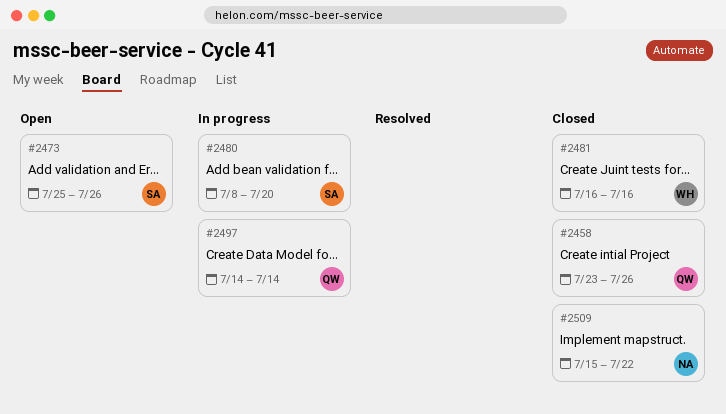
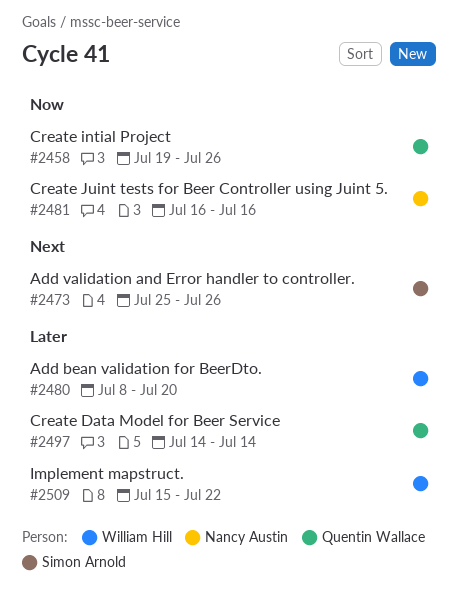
#2458, start: Jul 23 -> Jul 19
#2480, owner: Simon Arnold -> William Hill
#2481, owner: William Hill -> Nancy Austin
#2509, owner: Nancy Austin -> William Hill

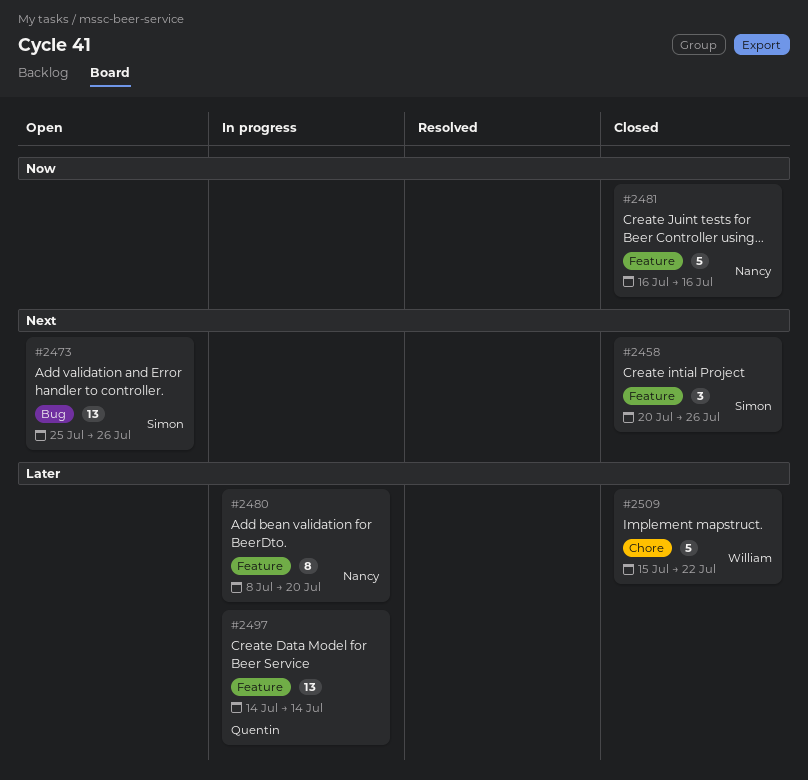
#2458, owner: Quentin Wallace -> Simon Arnold
#2458, priority: Now -> Next
#2458, start: Jul 19 -> Jul 20
#2480, owner: William Hill -> Nancy Austin

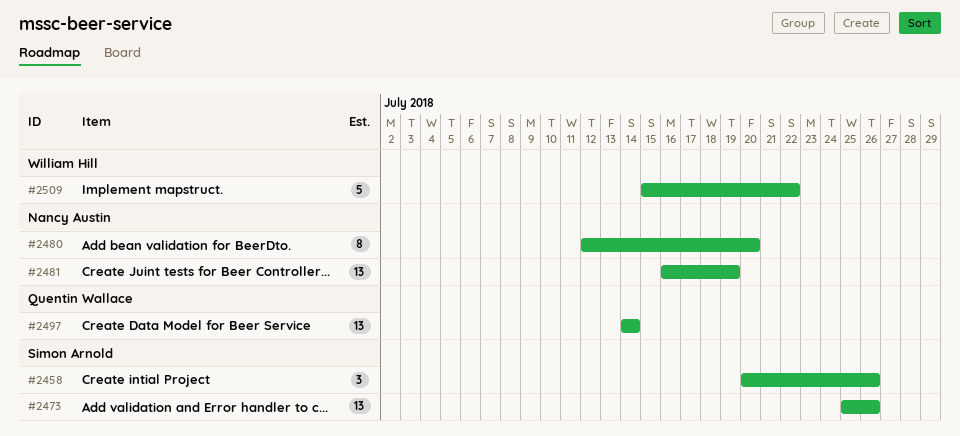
#2480, start: Jul 8 -> Jul 12
#2481, estimate: 5 -> 13
#2481, due: Jul 16 -> Jul 19

